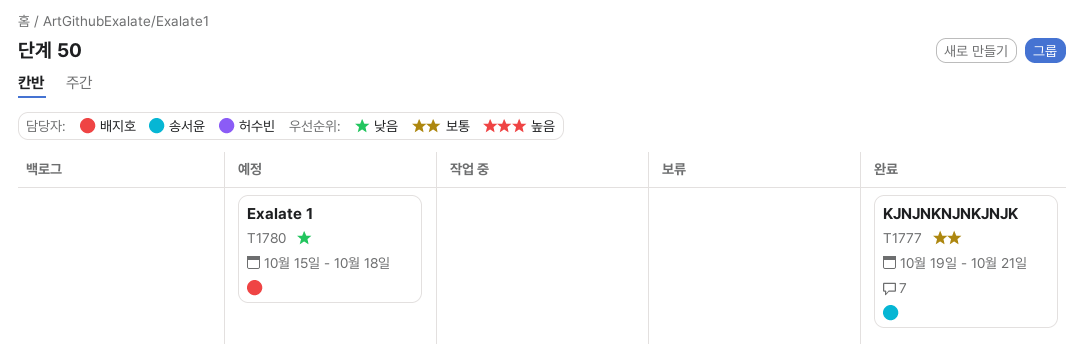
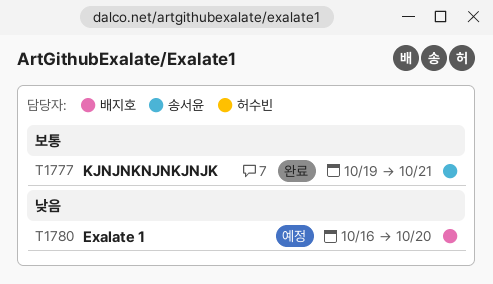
T1780, start: Oct 15 -> Oct 16
T1780, due: Oct 18 -> Oct 20

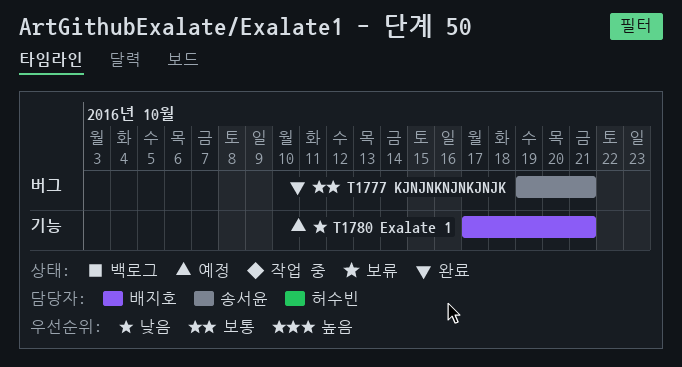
T1780, start: Oct 16 -> Oct 17
T1780, due: Oct 20 -> Oct 21

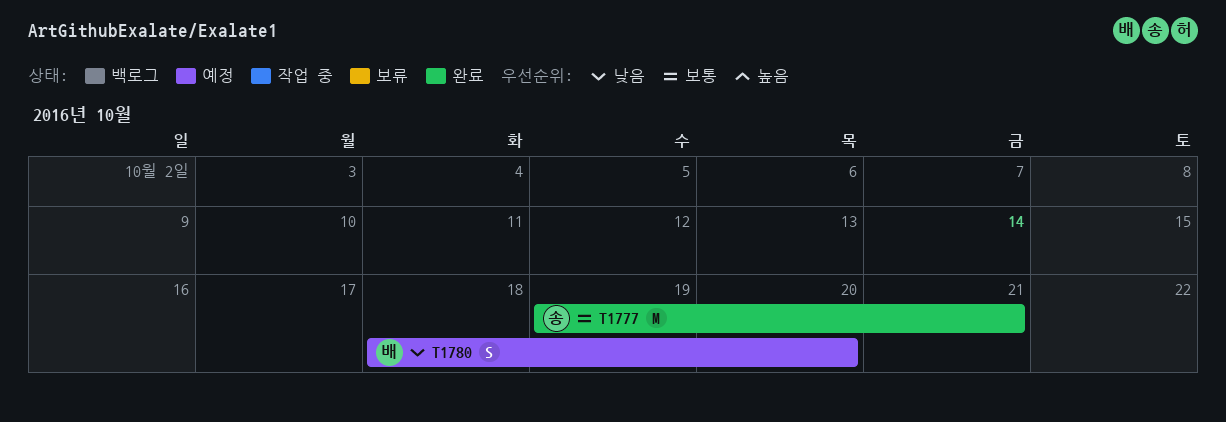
T1780, start: Oct 17 -> Oct 18
T1780, due: Oct 21 -> Oct 20

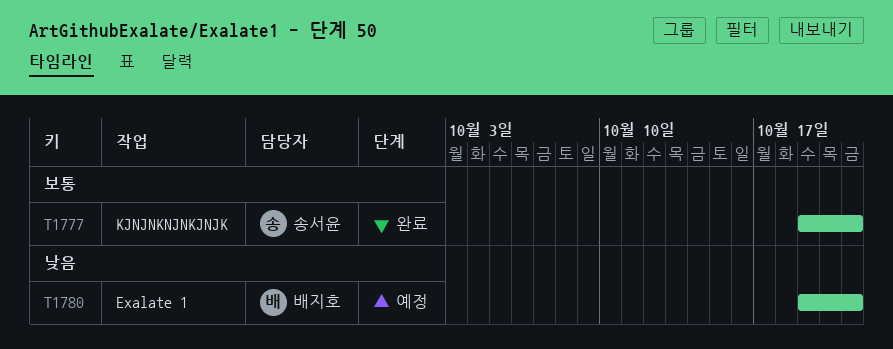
T1780, start: Oct 18 -> Oct 19
T1780, due: Oct 20 -> Oct 21

